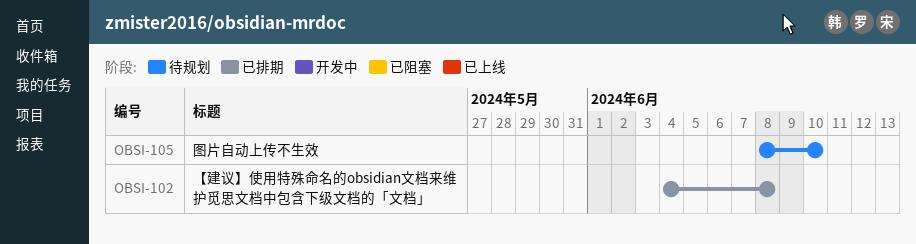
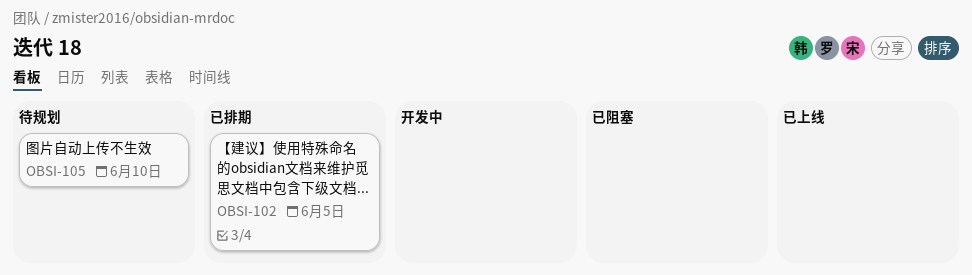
OBSI-102, due: Jun 8 -> Jun 5

